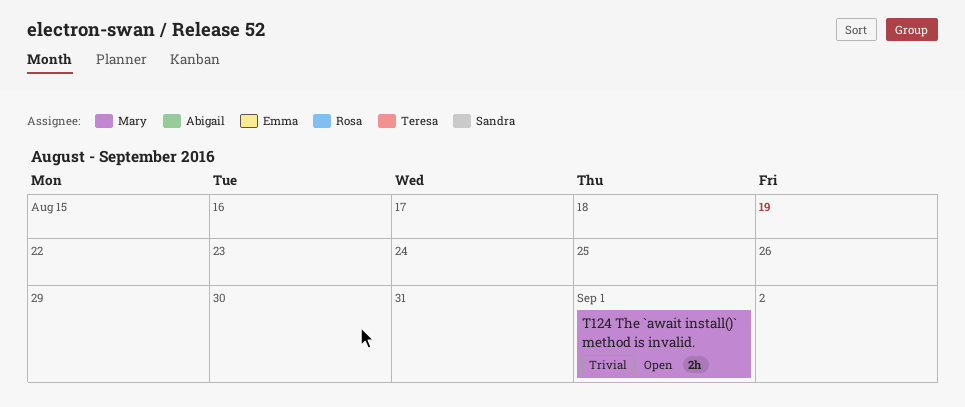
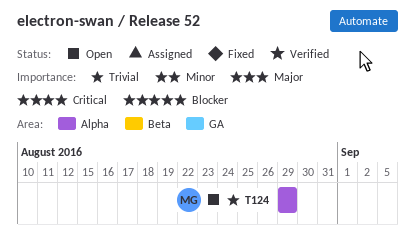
T124, due: Sep 1 -> Aug 29

